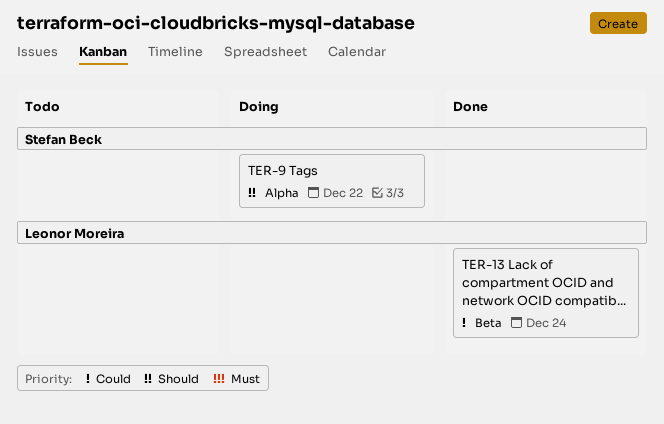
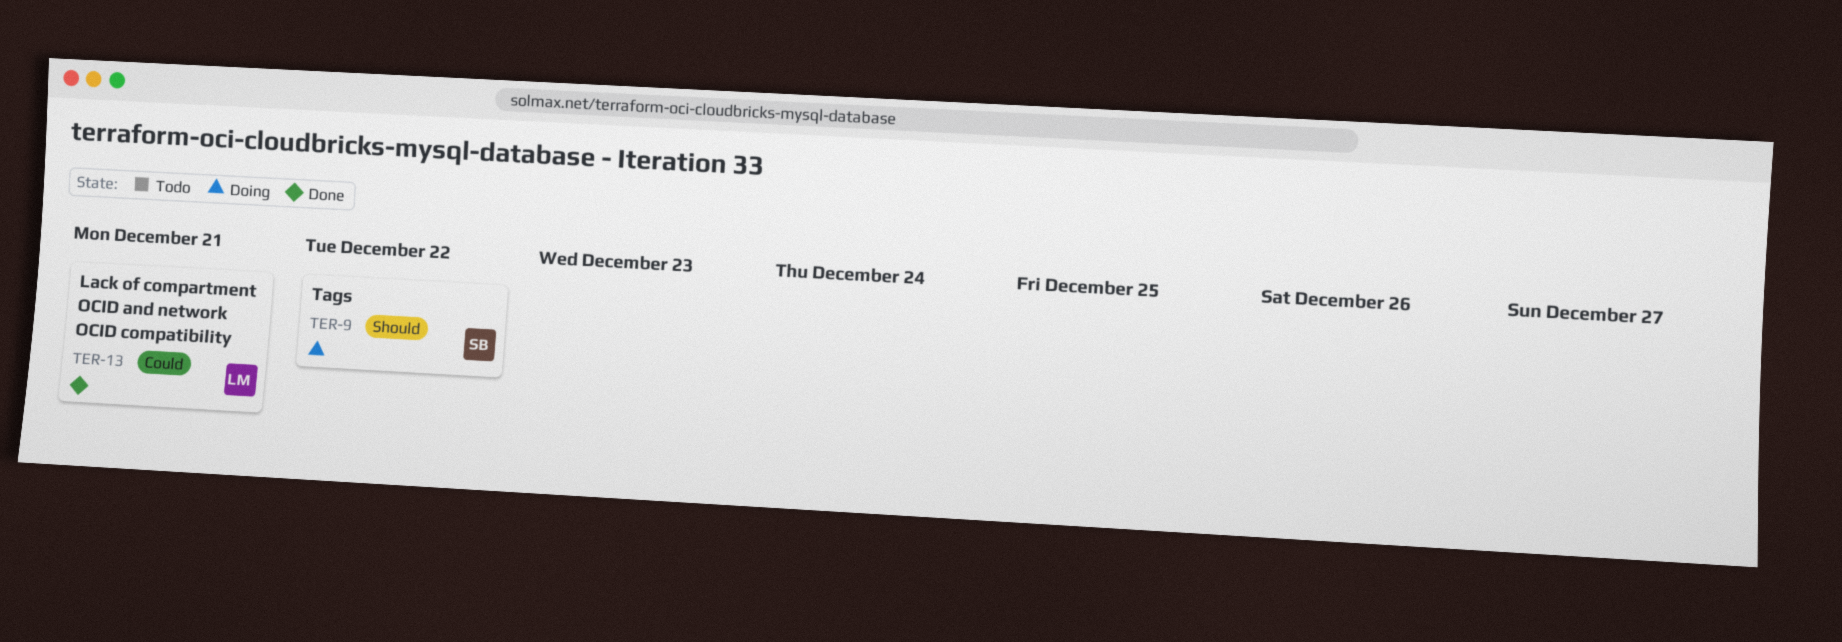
TER-13, due: Dec 24 -> Dec 21

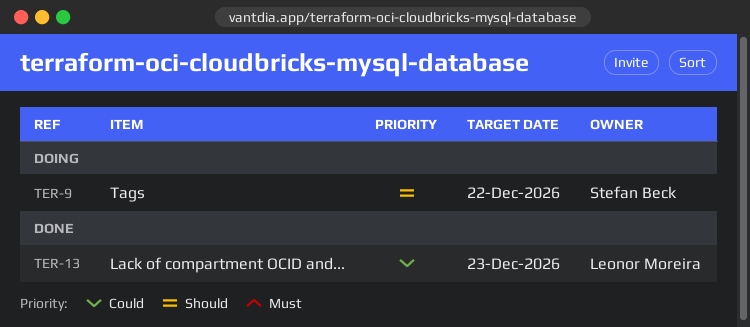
TER-13, due: Dec 21 -> Dec 23

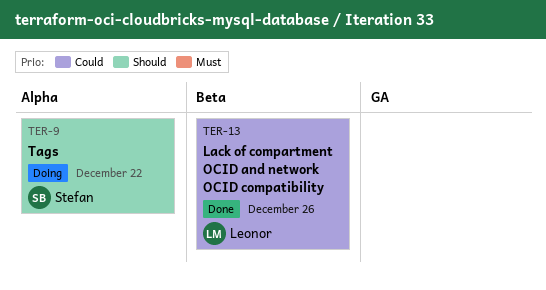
TER-13, due: Dec 23 -> Dec 26

